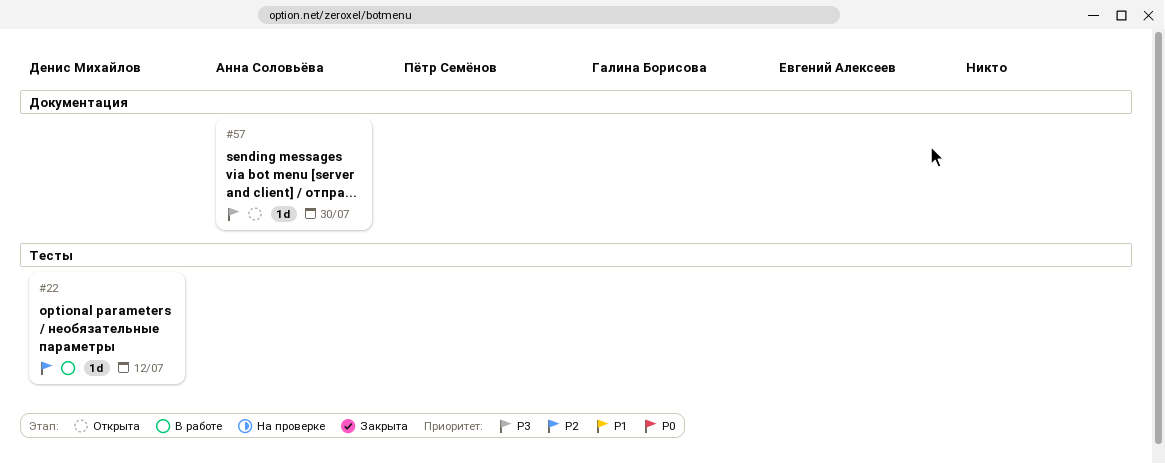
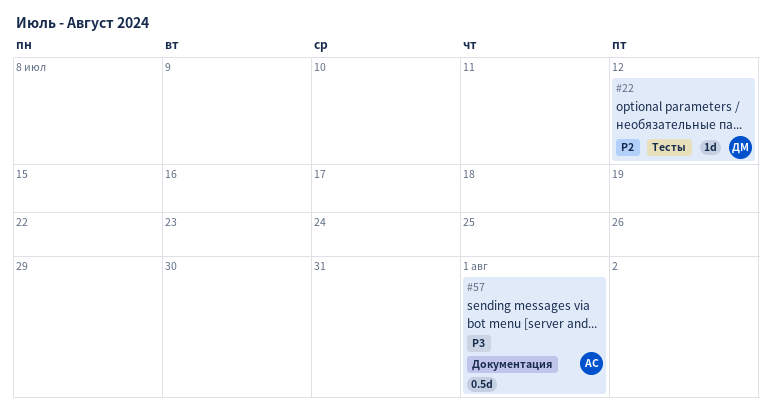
#57, estimate: 1d -> 0.5d
#57, due: Jul 30 -> Aug 1

